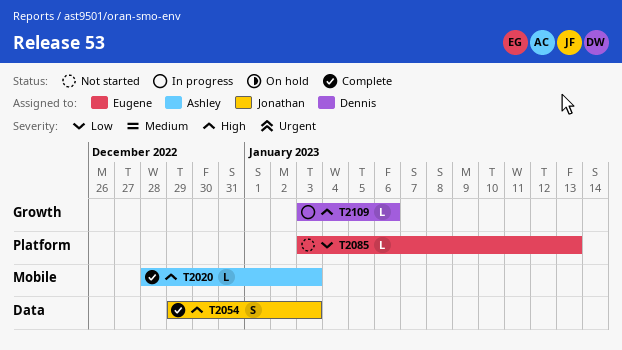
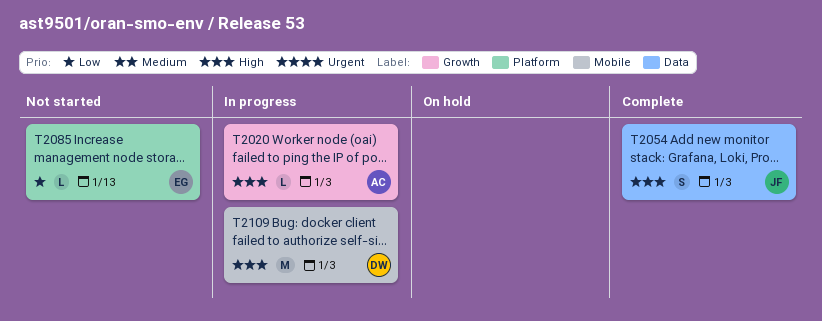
T2020, status: Complete -> In progress
T2020, label: Mobile -> Growth
T2109, label: Growth -> Mobile
T2109, estimate: L -> M
T2109, due: Jan 6 -> Jan 3

